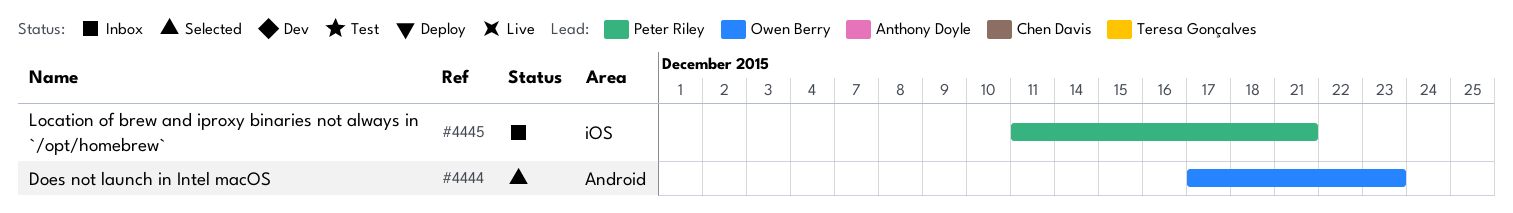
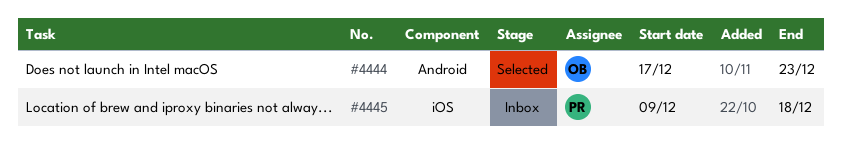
#4445, start: Dec 11 -> Dec 9
#4445, due: Dec 21 -> Dec 18

